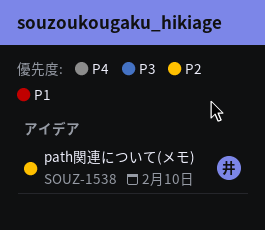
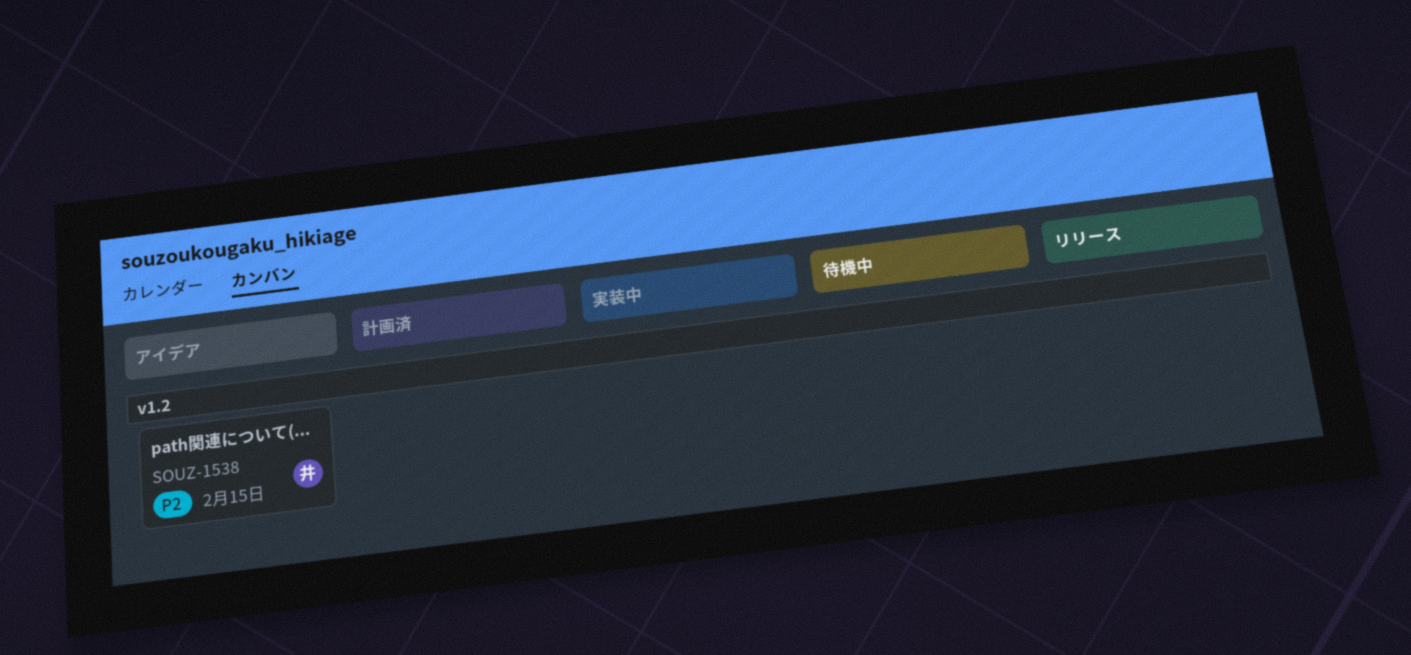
SOUZ-1538, due: Feb 10 -> Feb 15

